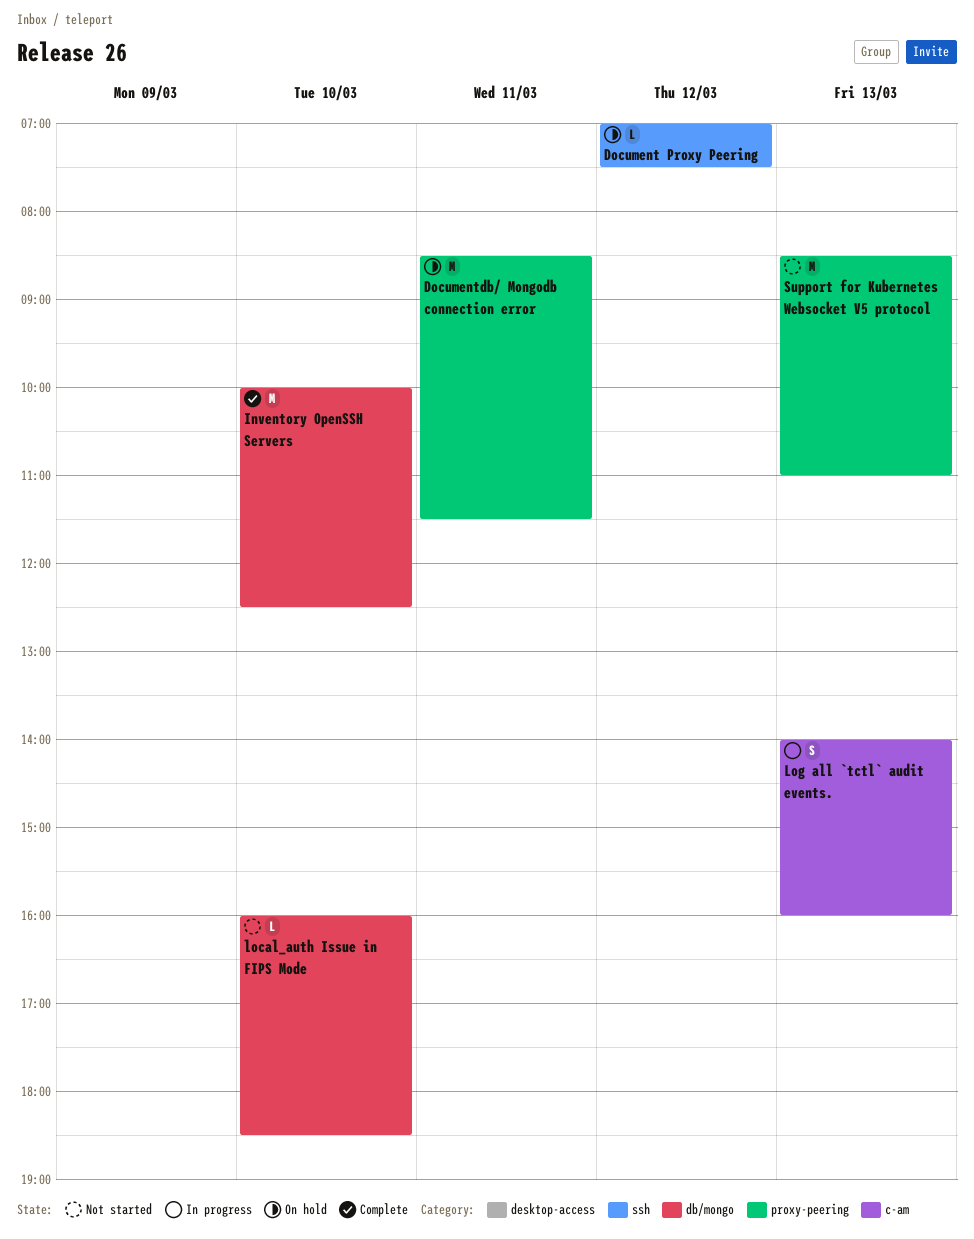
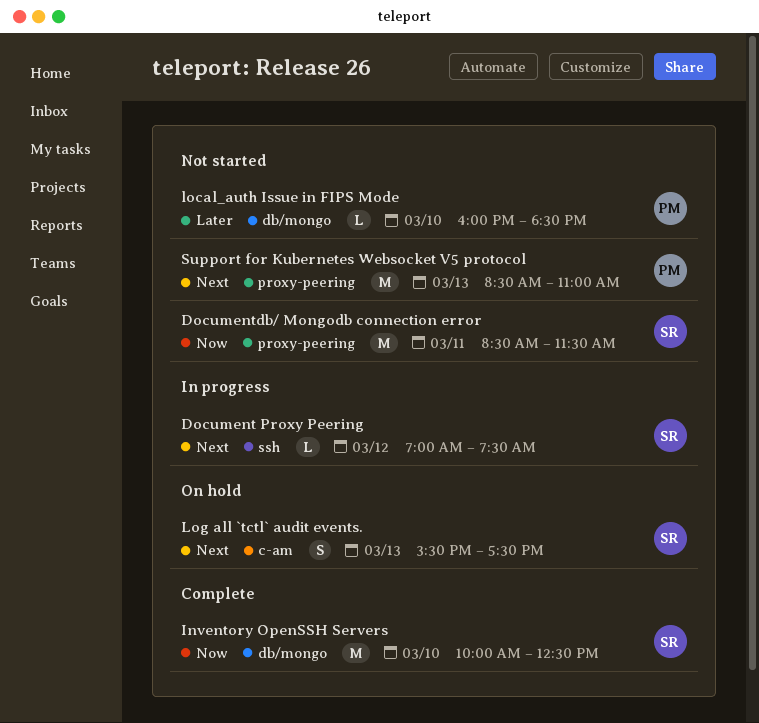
Document Proxy Peering, status: On hold -> In progress
Documentdb/ Mongodb connection error, status: On hold -> Not started
Log all `tctl` audit events., status: In progress -> On hold
Log all `tctl` audit events., begins: 14:00 -> 15:30
Log all `tctl` audit events., ends: 16:00 -> 17:30

